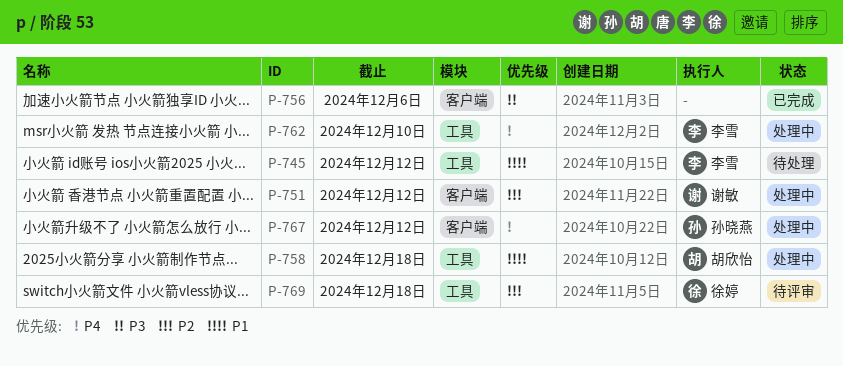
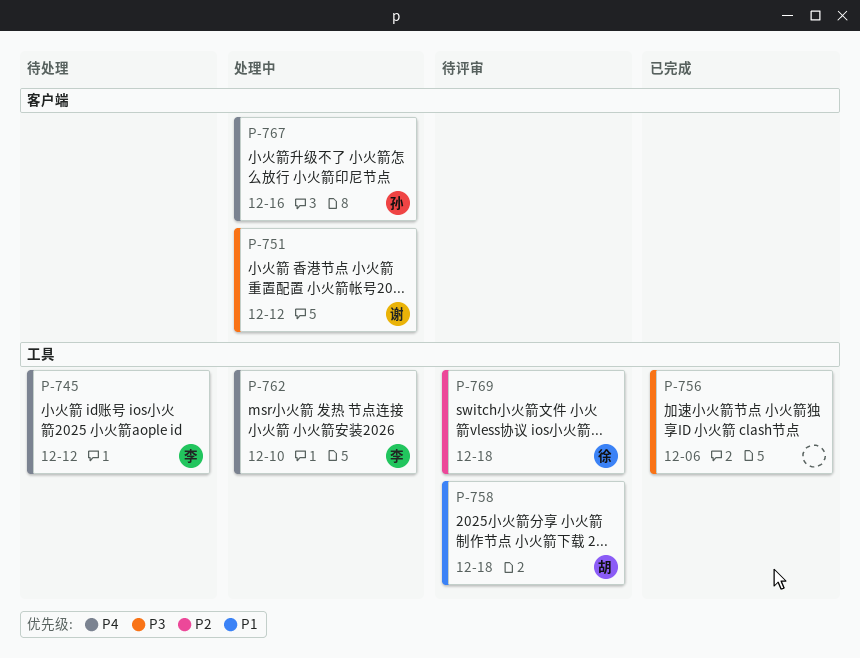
P-745, priority: P1 -> P4
P-751, priority: P2 -> P3
P-756, label: 客户端 -> 工具
P-758, status: 处理中 -> 待评审
P-767, due: Dec 12 -> Dec 16

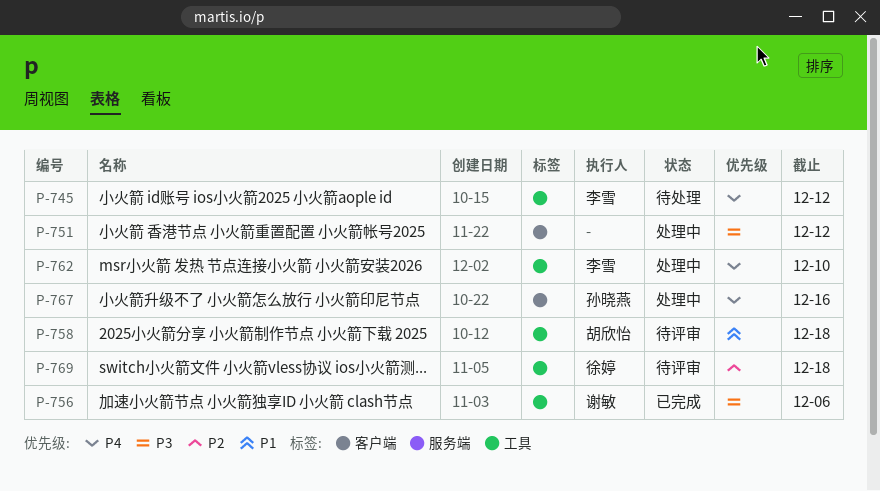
P-751, owner: 谢敏 -> none
P-756, owner: none -> 谢敏

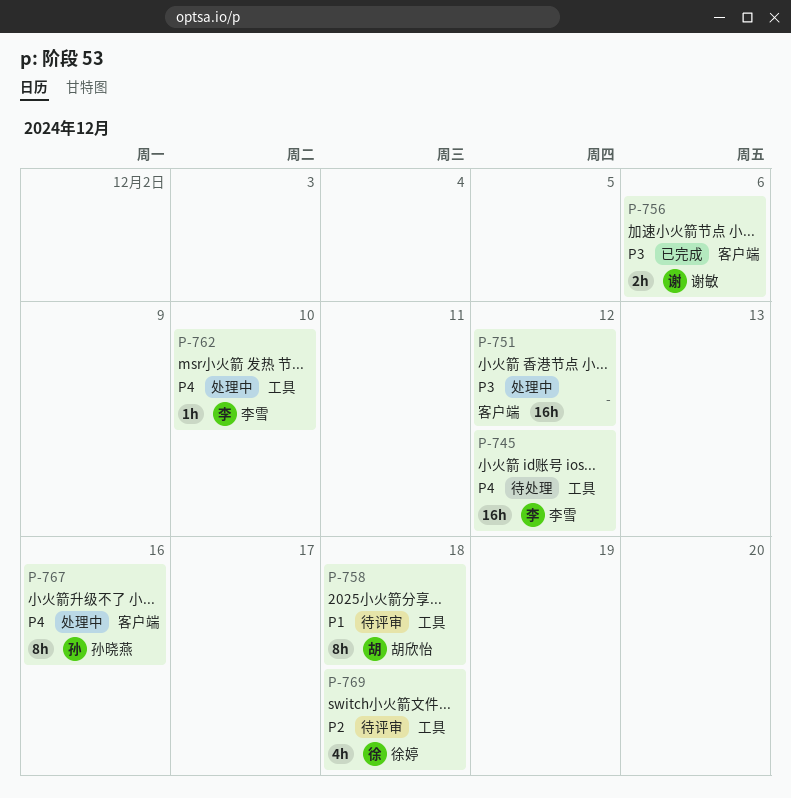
P-756, label: 工具 -> 客户端

